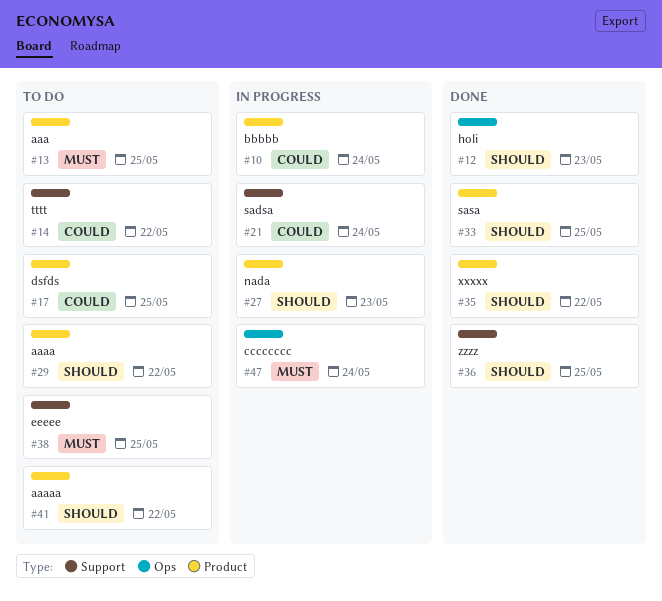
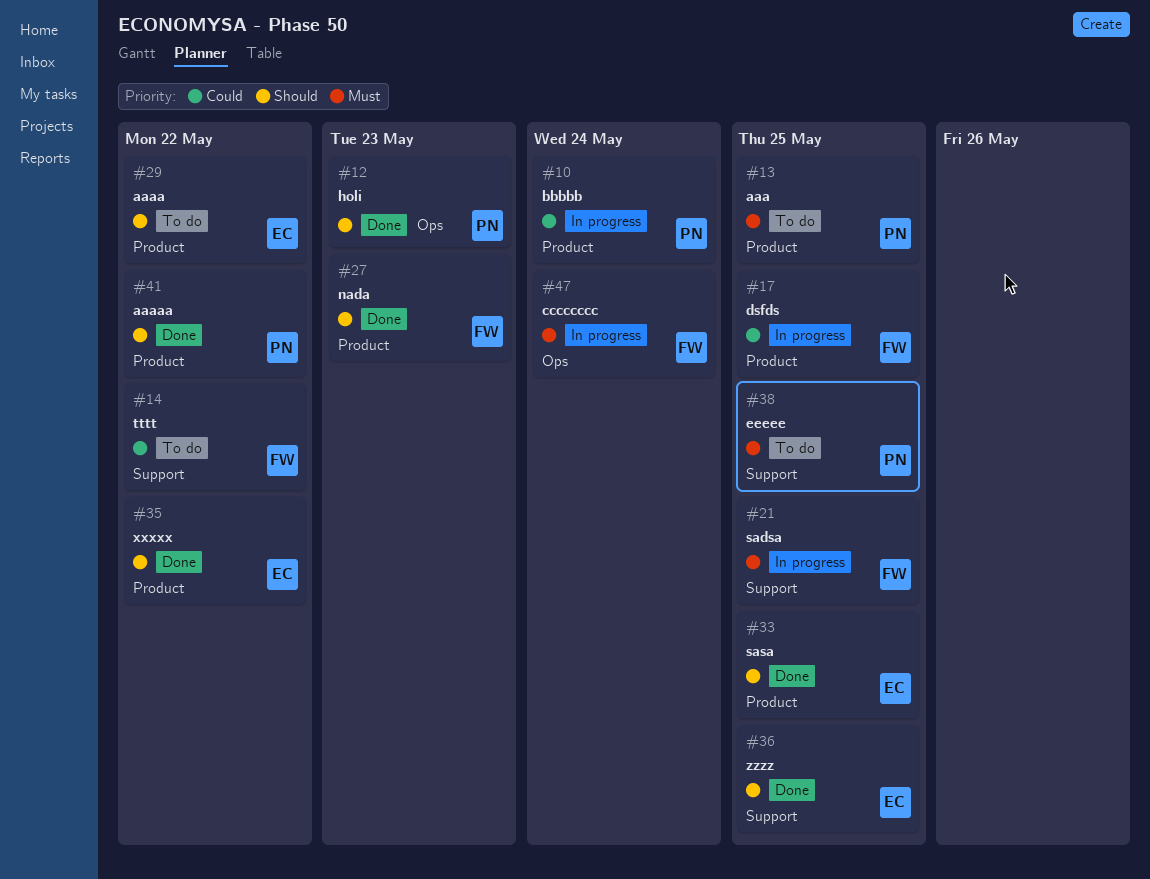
#17, status: To do -> In progress
#21, priority: Could -> Must
#21, due: May 24 -> May 25
#27, status: In progress -> Done
#41, status: To do -> Done

